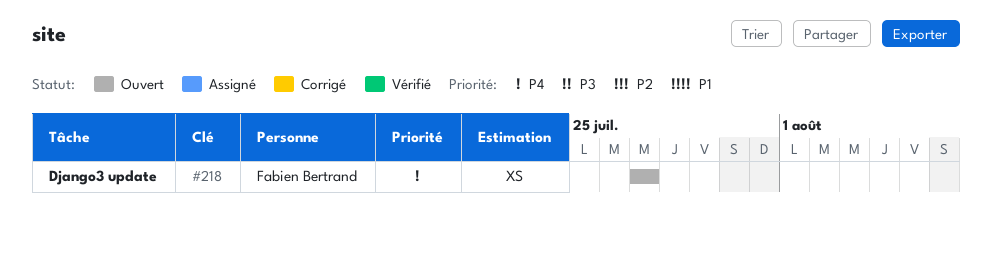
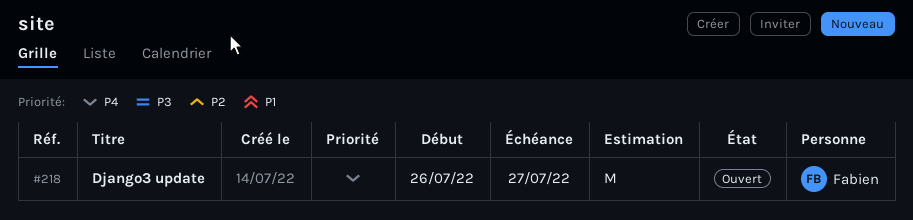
#218, estimate: XS -> M
#218, start: Jul 27 -> Jul 26

